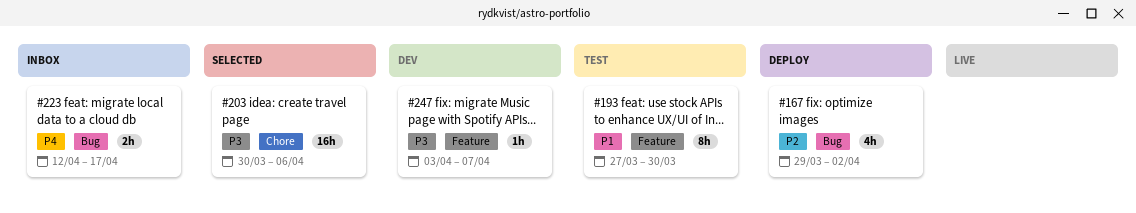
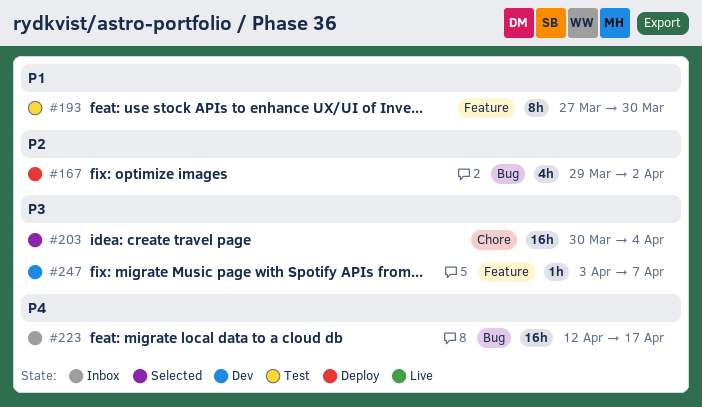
#203, due: Apr 6 -> Apr 4
#223, estimate: 2h -> 16h

